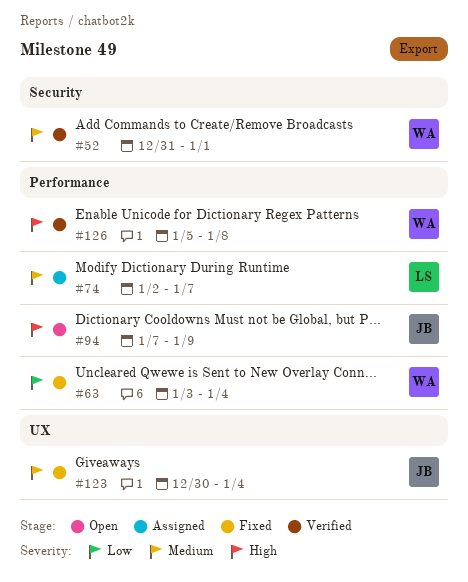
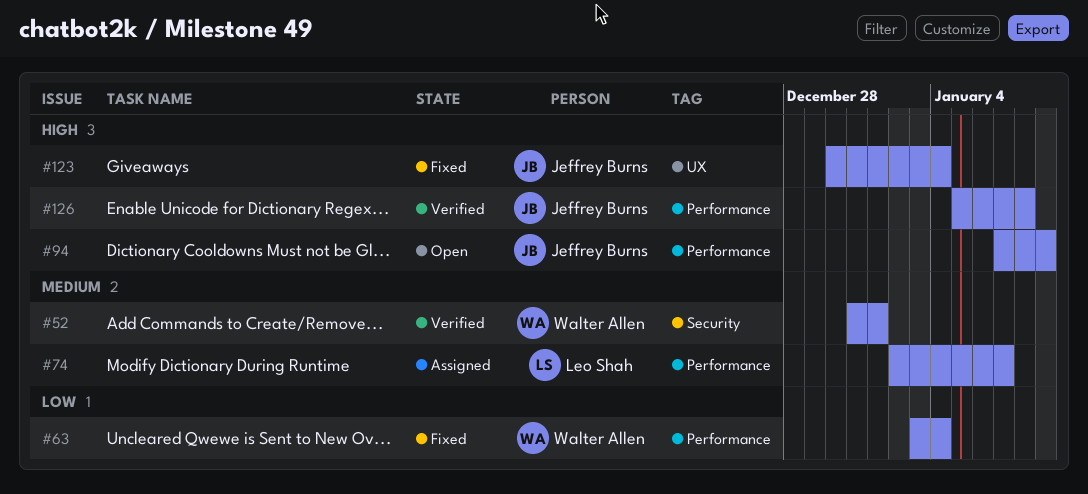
#123, priority: Medium -> High
#126, owner: Walter Allen -> Jeffrey Burns

